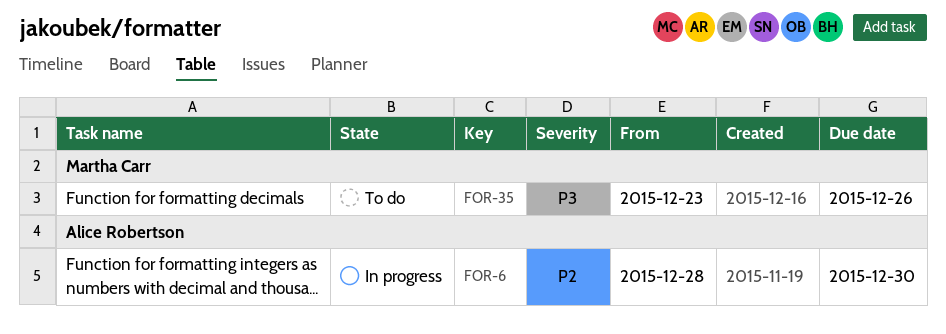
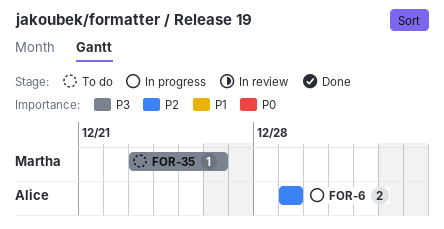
FOR-6, start: Dec 28 -> Dec 29
FOR-6, due: Dec 30 -> Dec 29

